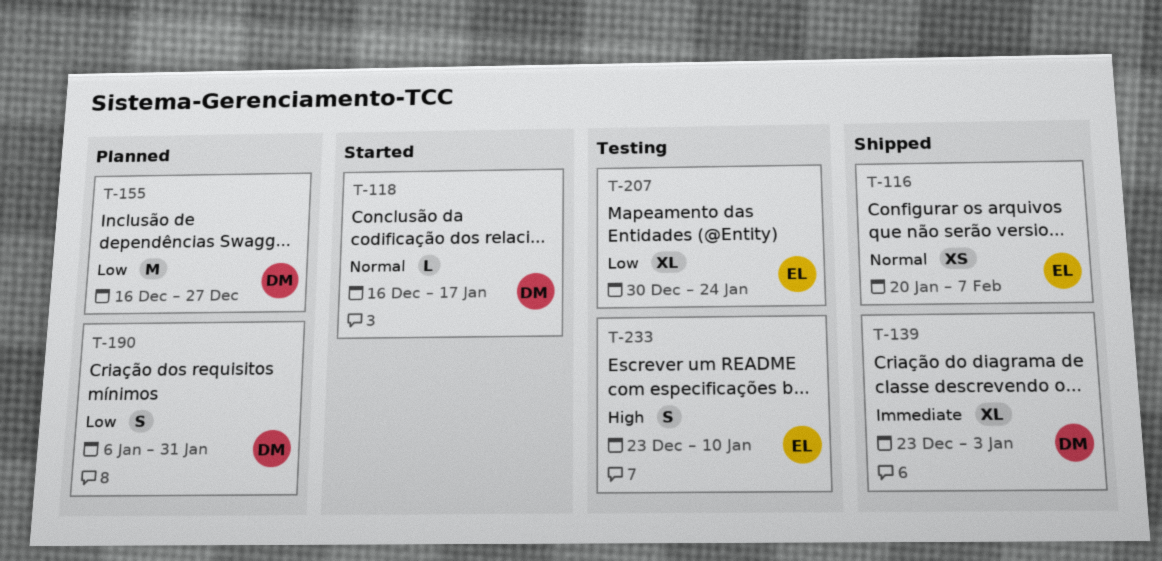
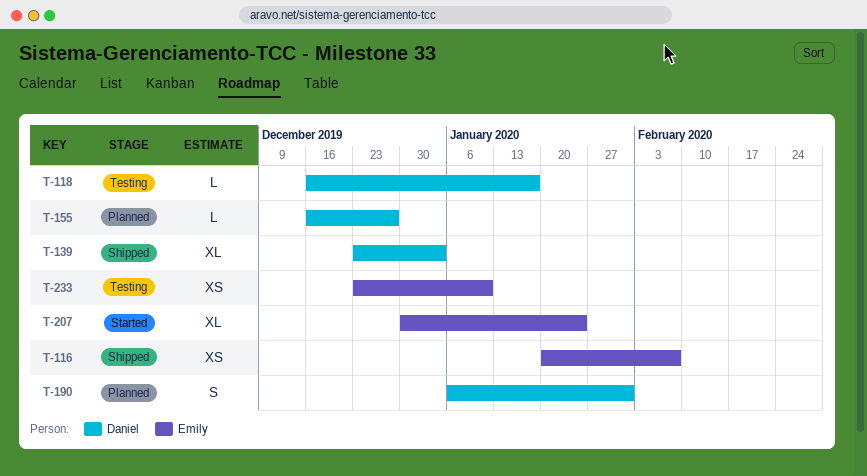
T-118, status: Started -> Testing
T-155, estimate: M -> L
T-207, status: Testing -> Started
T-233, estimate: S -> XS

